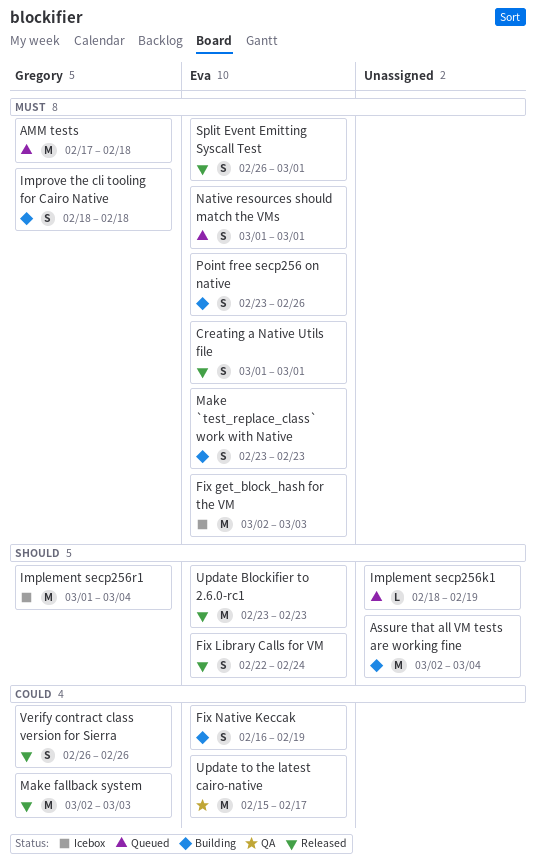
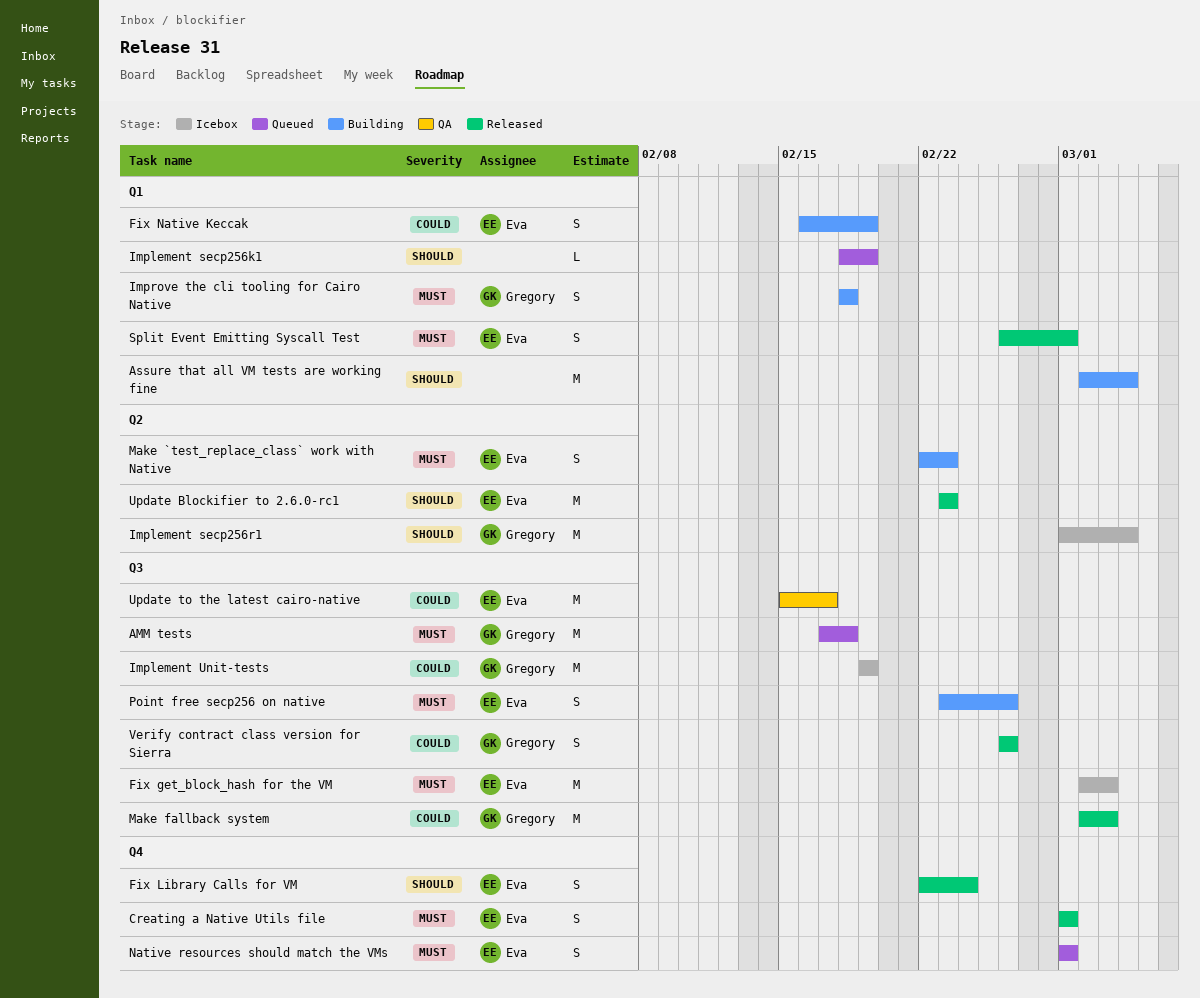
Implement Unit-tests: none -> present
Make `test_replace_class` work with Native, start: Feb 23 -> Feb 22

